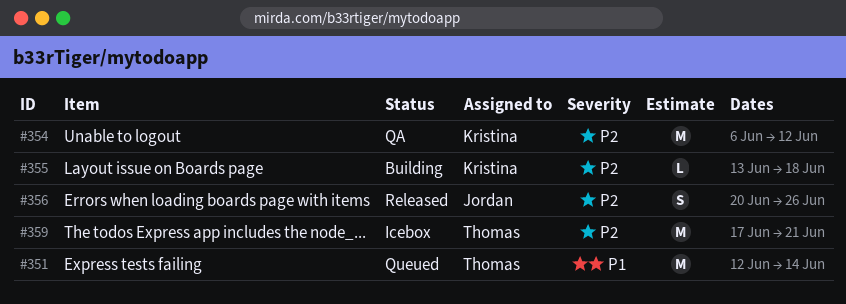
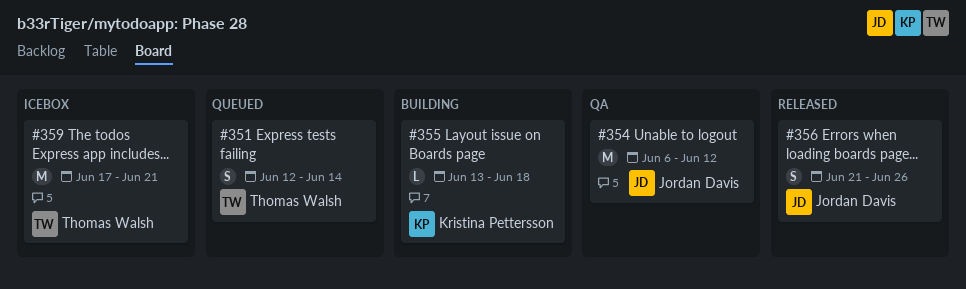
#351, estimate: M -> S
#354, owner: Kristina Pettersson -> Jordan Davis
#356, start: Jun 20 -> Jun 21

